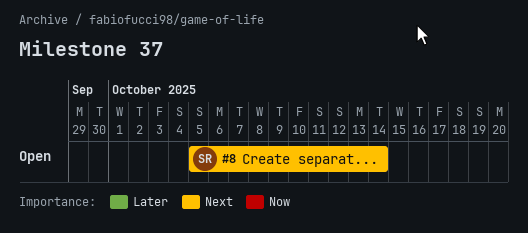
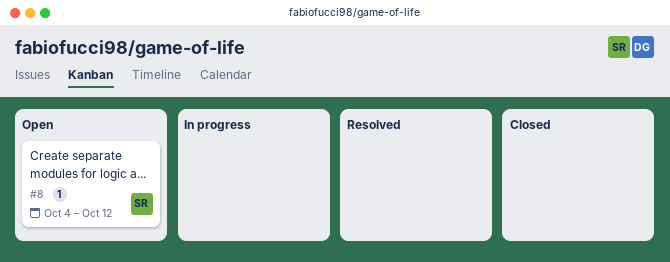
#8, start: Oct 5 -> Oct 4
#8, due: Oct 14 -> Oct 12

